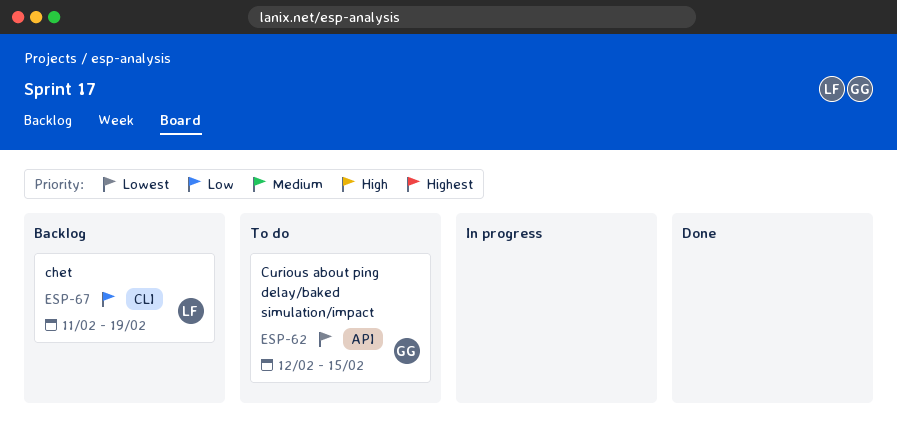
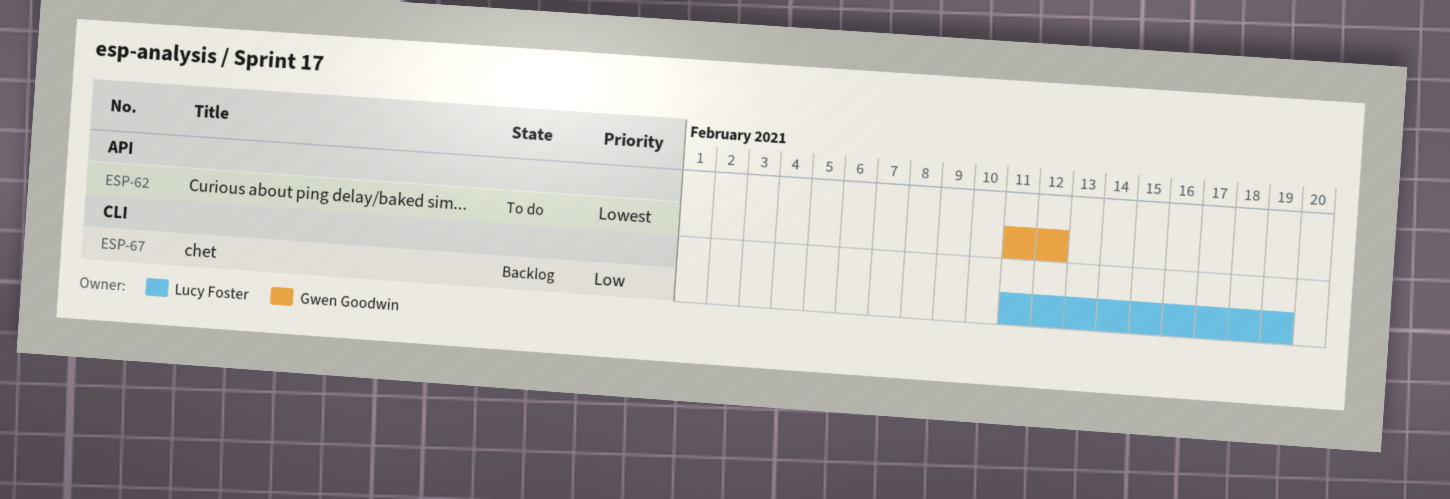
ESP-62, start: Feb 12 -> Feb 11
ESP-62, due: Feb 15 -> Feb 12

